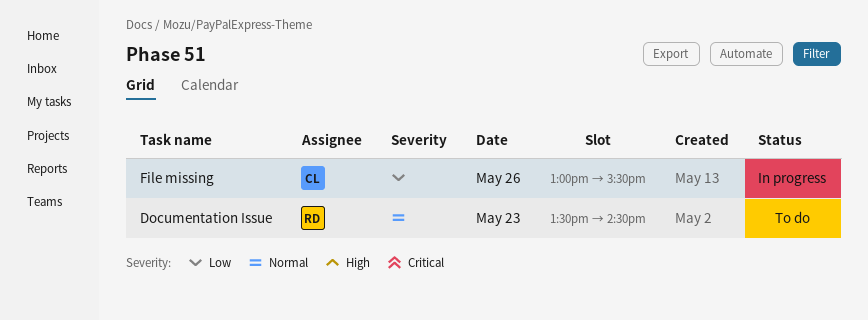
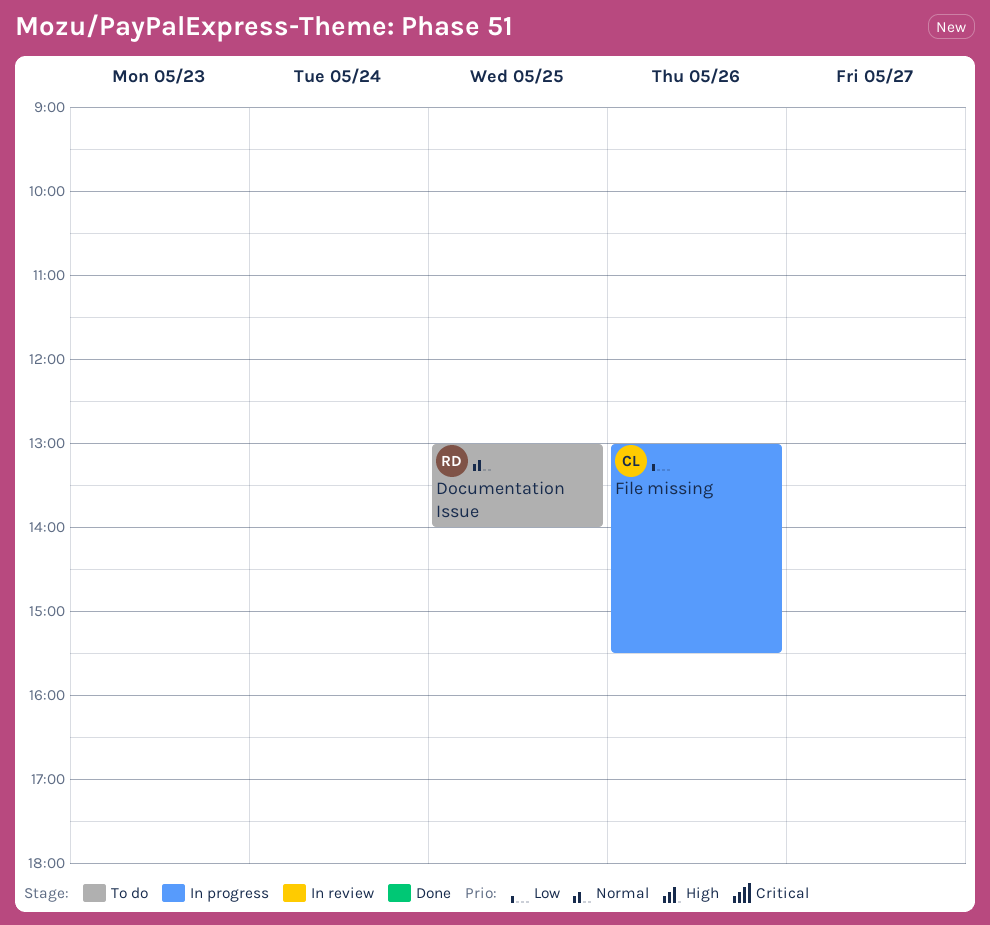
Documentation Issue, day: May 23 -> May 25
Documentation Issue, begins: 13:30 -> 13:00
Documentation Issue, ends: 14:30 -> 14:00

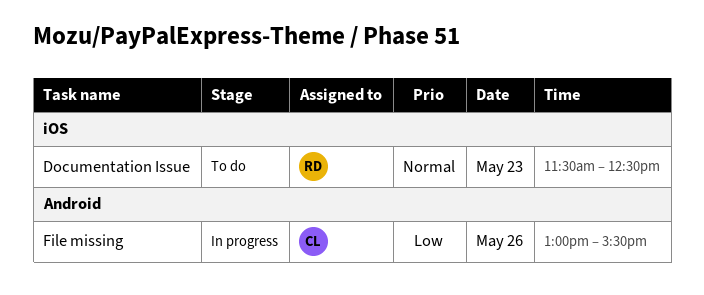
Documentation Issue, day: May 25 -> May 23
Documentation Issue, begins: 13:00 -> 11:30
Documentation Issue, ends: 14:00 -> 12:30

